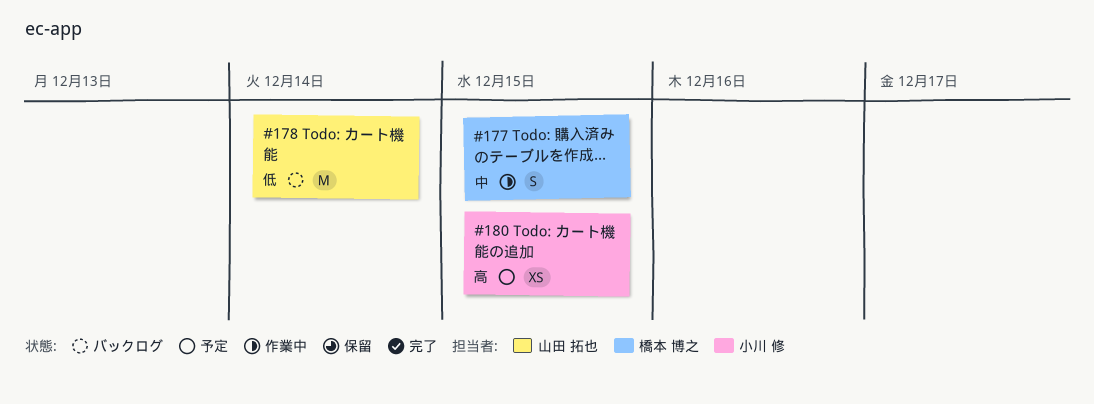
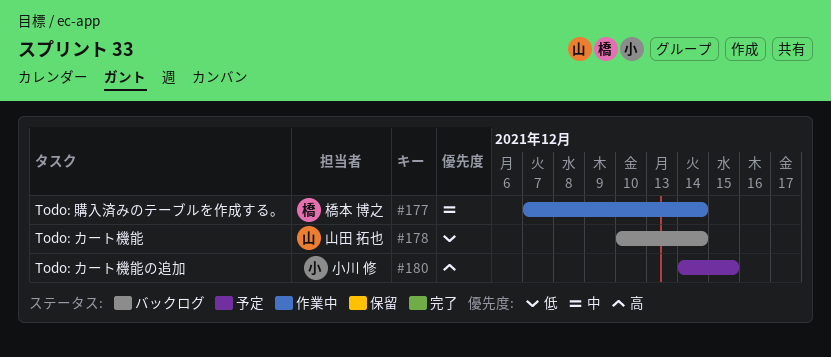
#177, due: Dec 15 -> Dec 14

